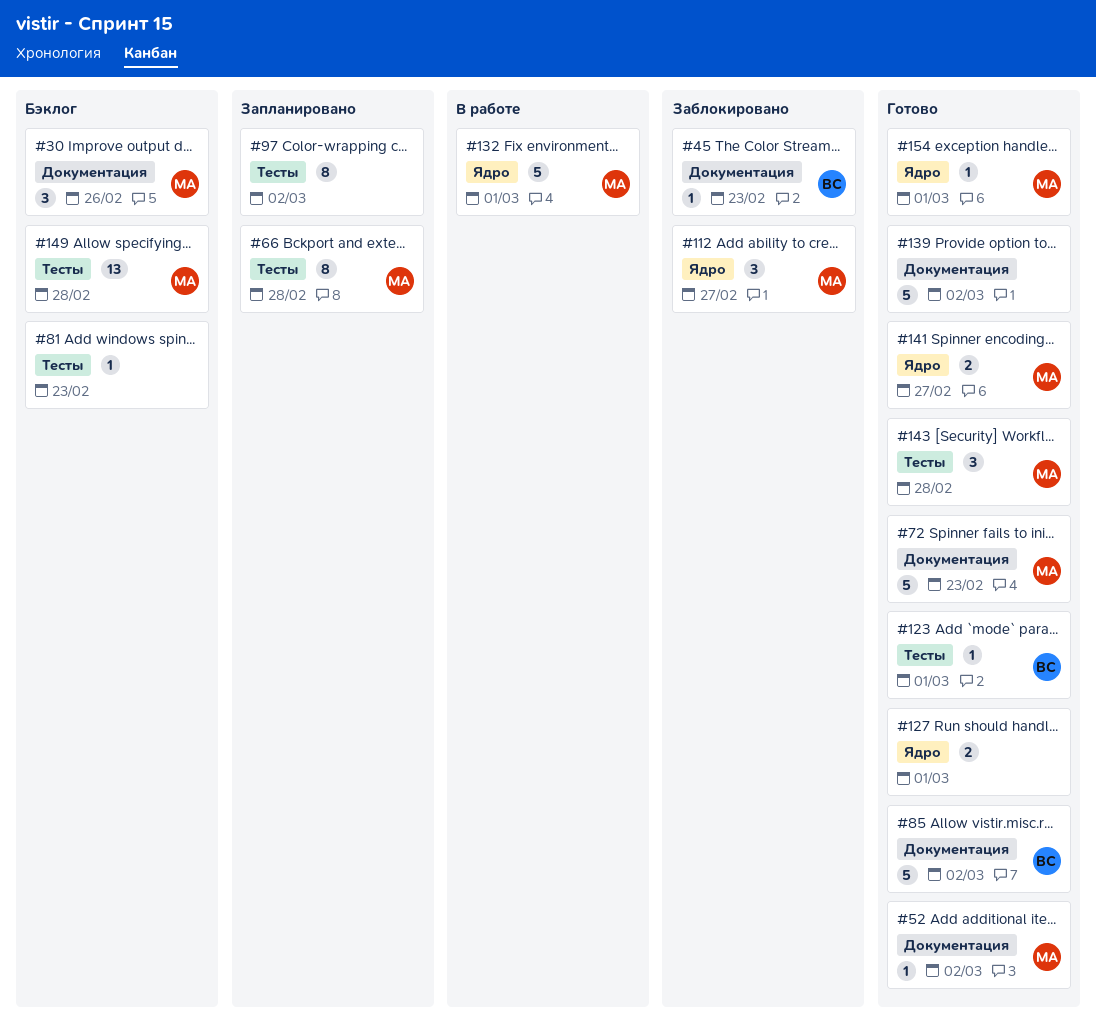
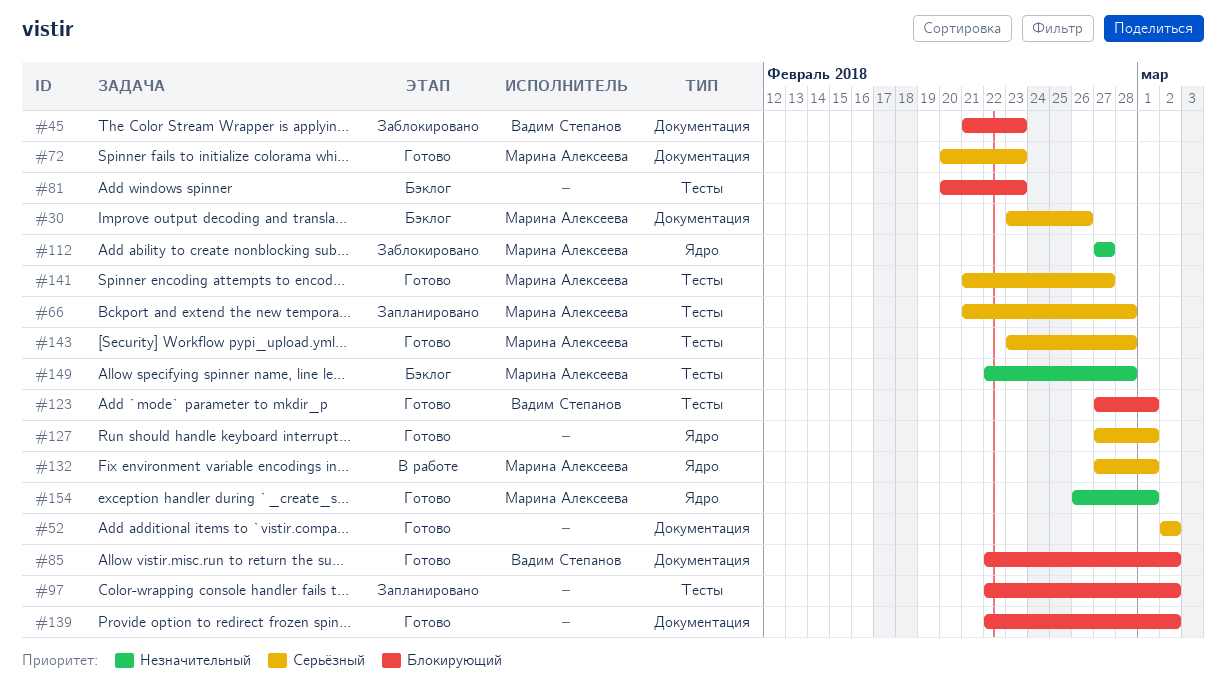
#52, owner: Марина Алексеева -> none
#141, label: Ядро -> Тесты

